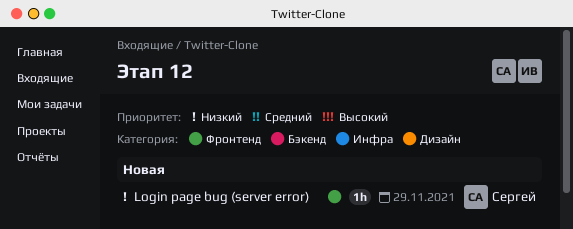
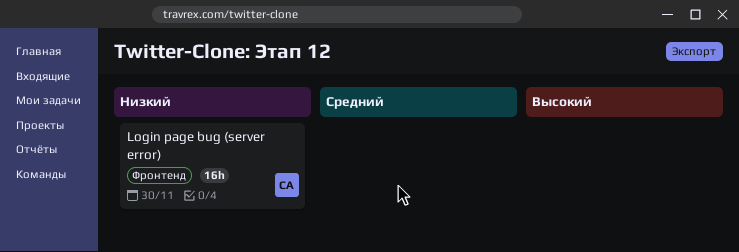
Login page bug (server error), estimate: 1h -> 16h
Login page bug (server error), due: Nov 29 -> Nov 30

